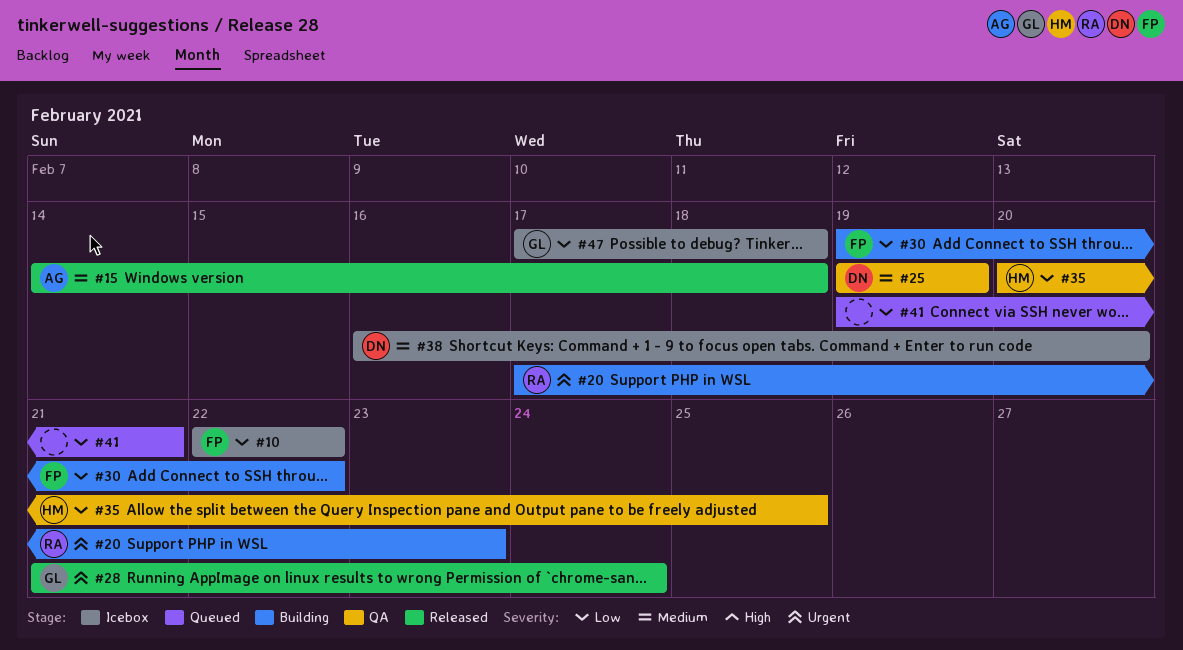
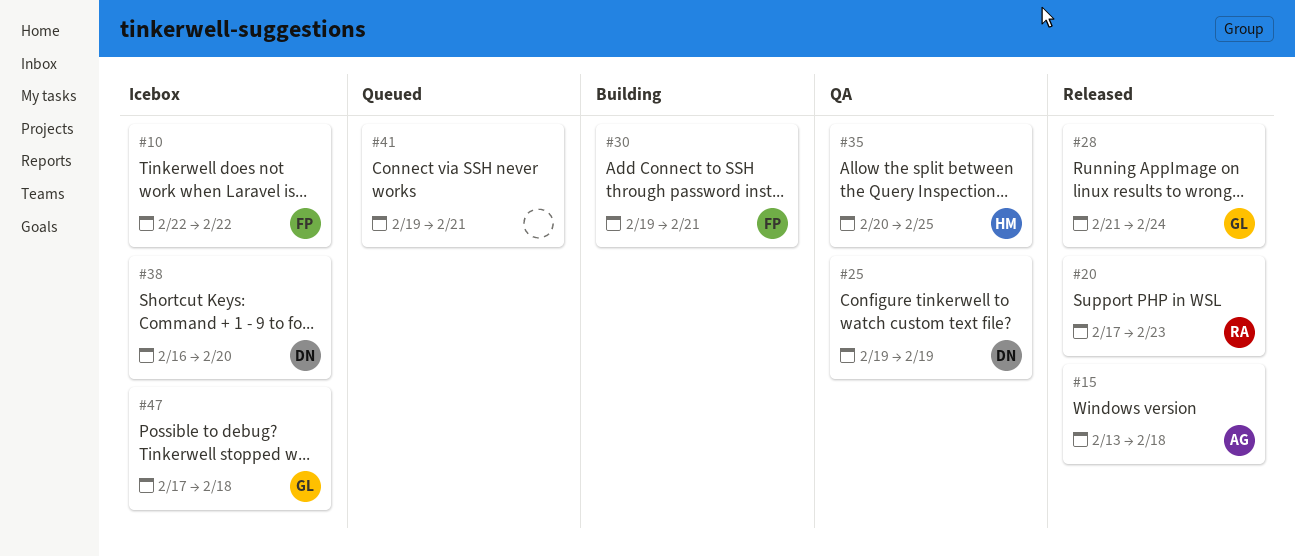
#15, start: Feb 14 -> Feb 13
#20, status: Building -> Released
#30, due: Feb 22 -> Feb 21

